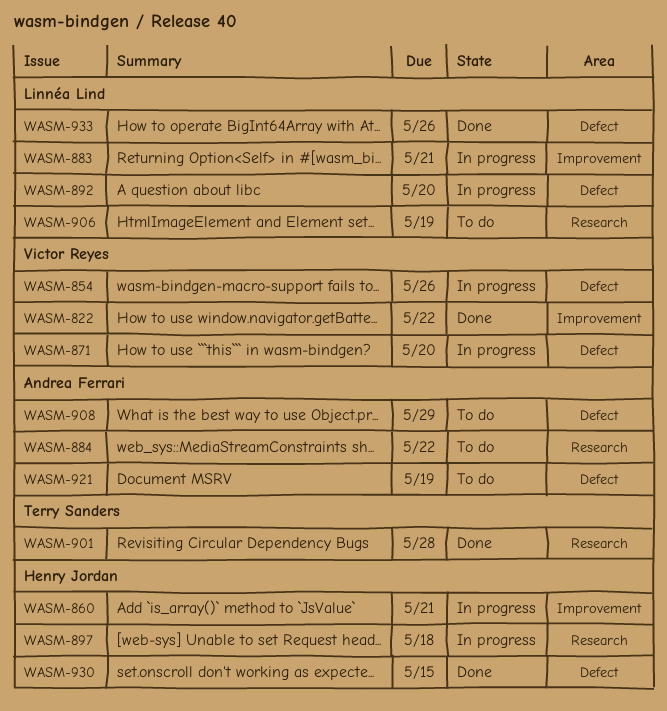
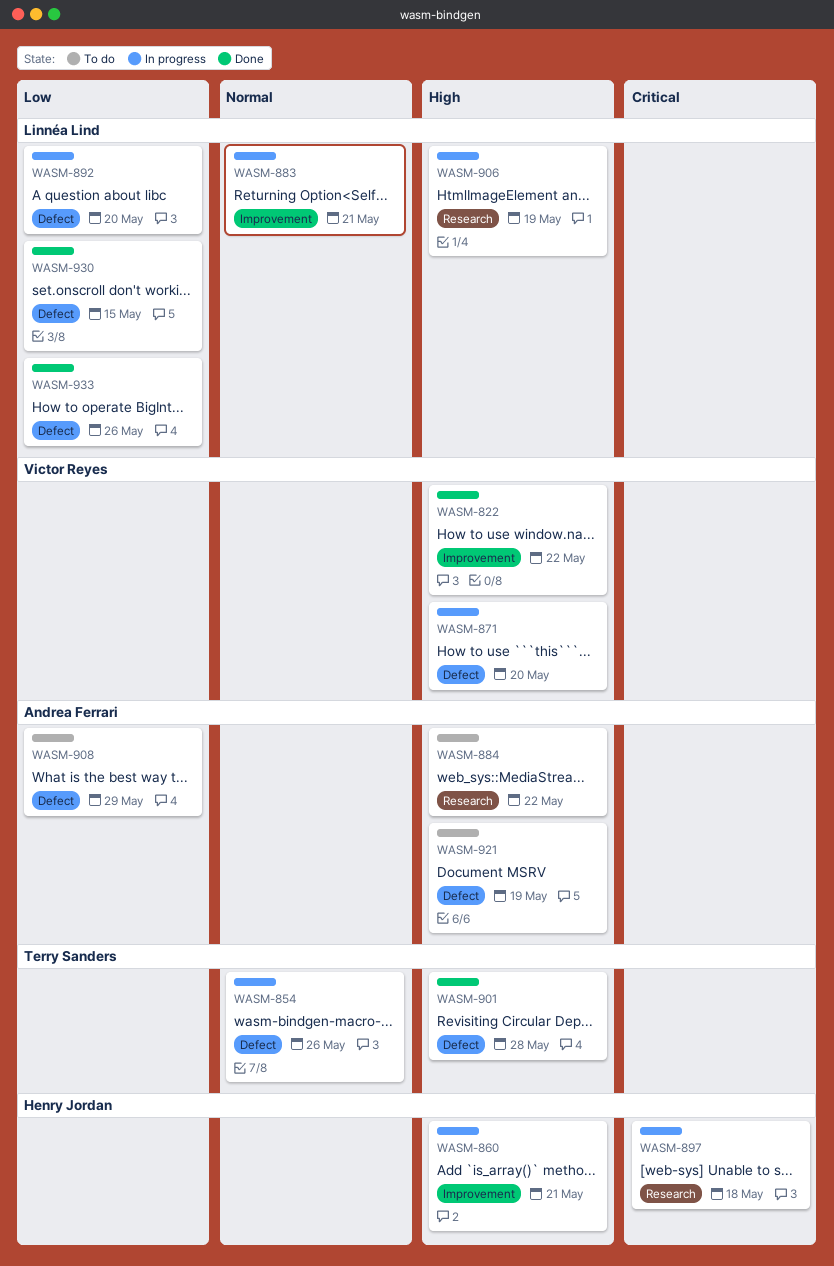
WASM-854, owner: Victor Reyes -> Terry Sanders
WASM-901, label: Research -> Defect
WASM-906, status: To do -> In progress
WASM-930, owner: Henry Jordan -> Linnéa Lind

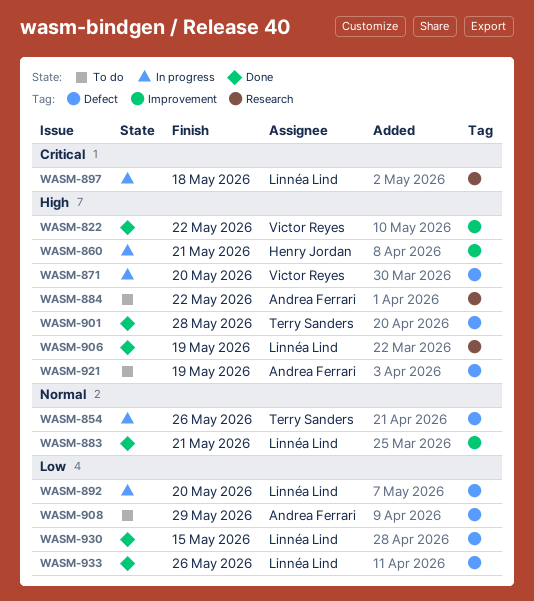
WASM-883, status: In progress -> Done
WASM-897, owner: Henry Jordan -> Linnéa Lind
WASM-906, status: In progress -> Done

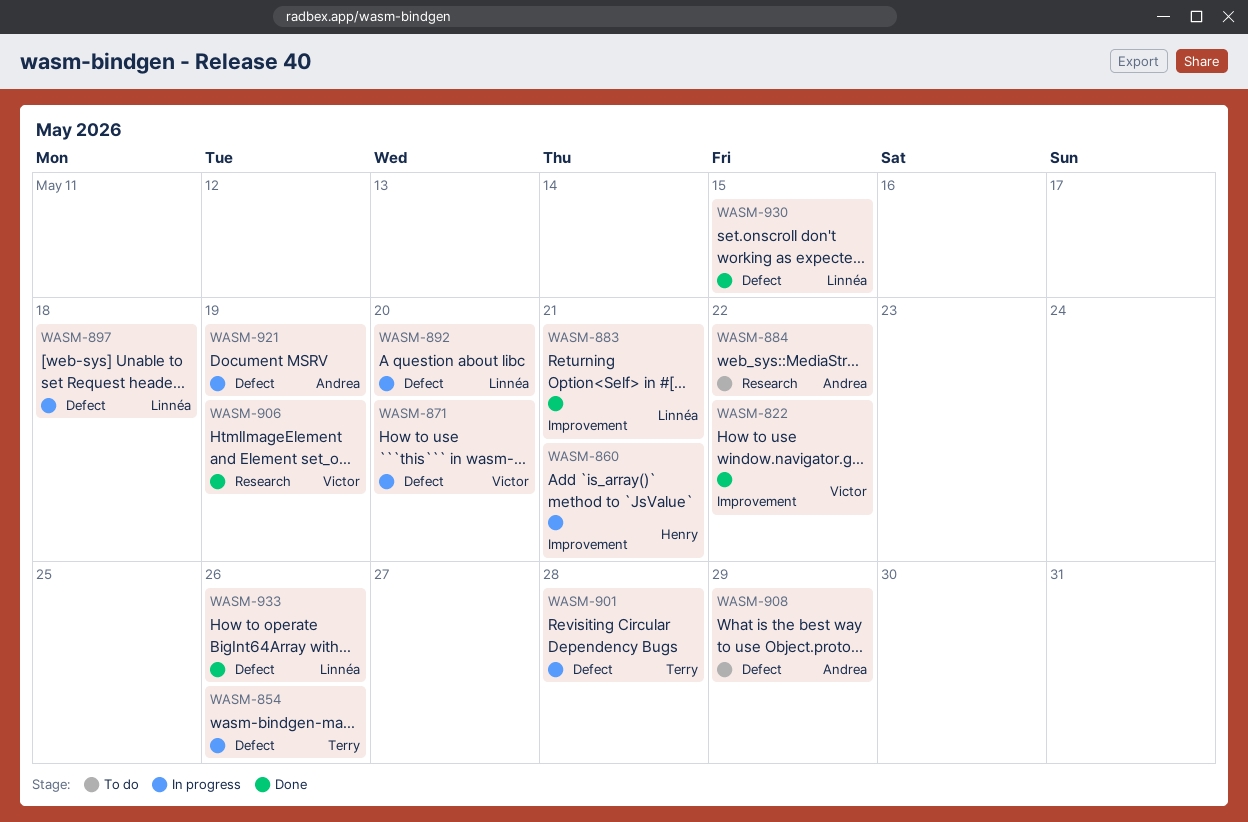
WASM-897, label: Research -> Defect
WASM-901, status: Done -> In progress
WASM-906, owner: Linnéa Lind -> Victor Reyes
WASM-921, status: To do -> In progress

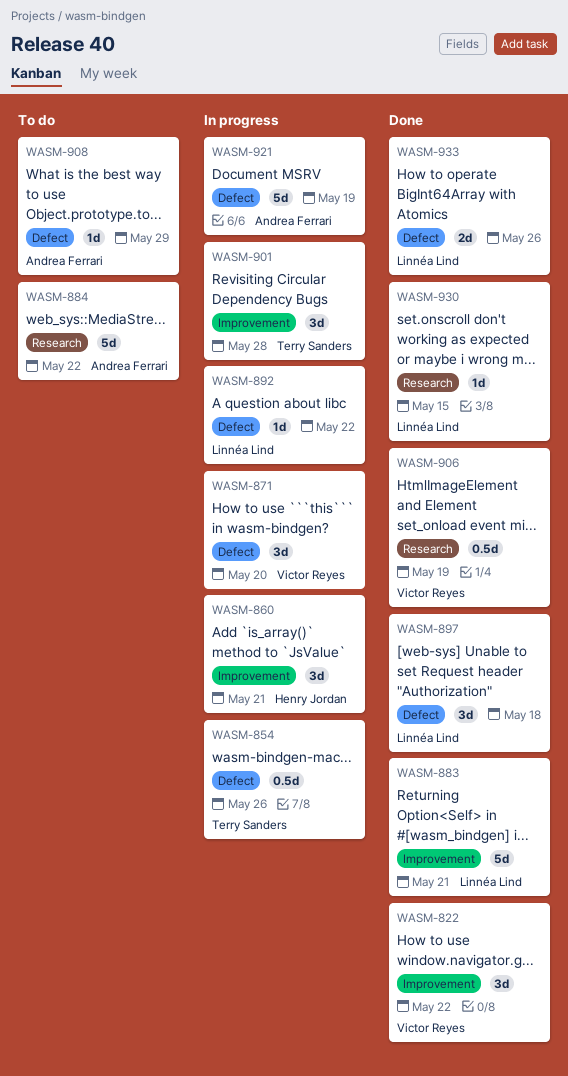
WASM-892, due: May 20 -> May 22
WASM-897, status: In progress -> Done
WASM-901, label: Defect -> Improvement
WASM-930, label: Defect -> Research

